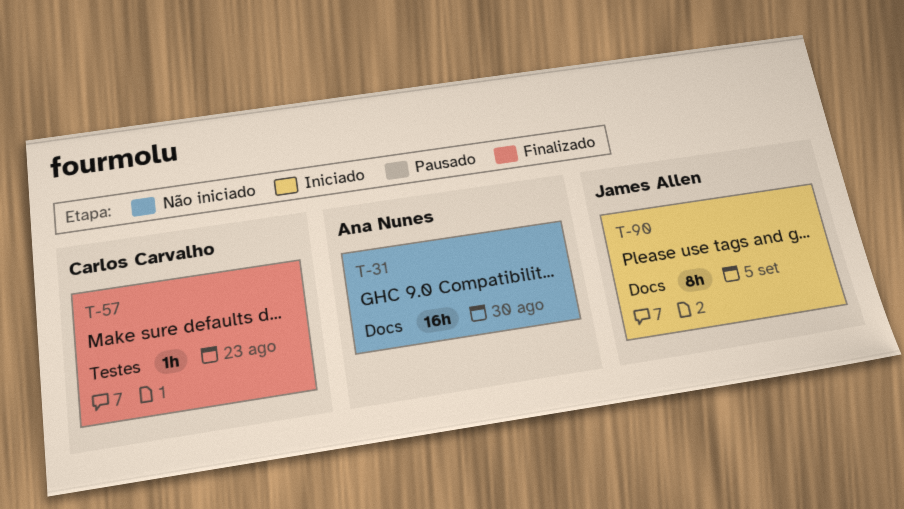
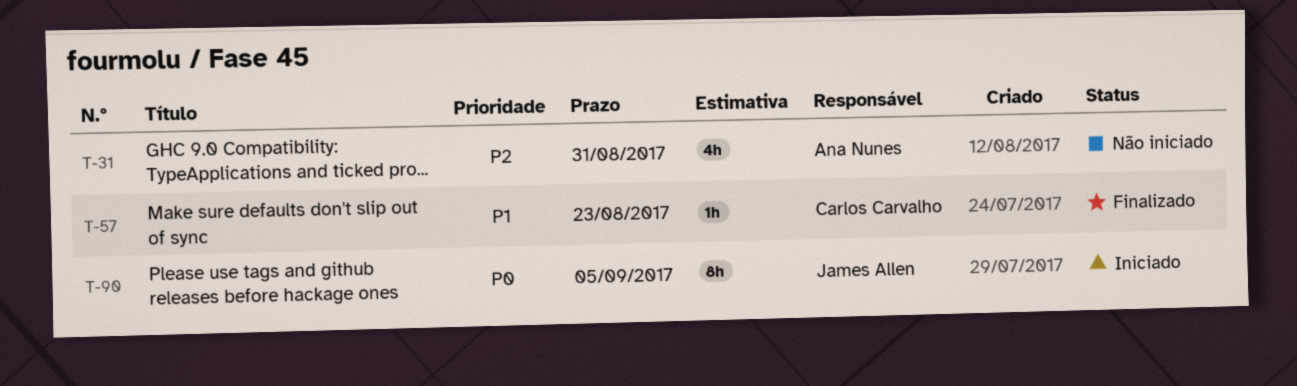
T-31, estimate: 16h -> 4h
T-31, due: Aug 30 -> Aug 31

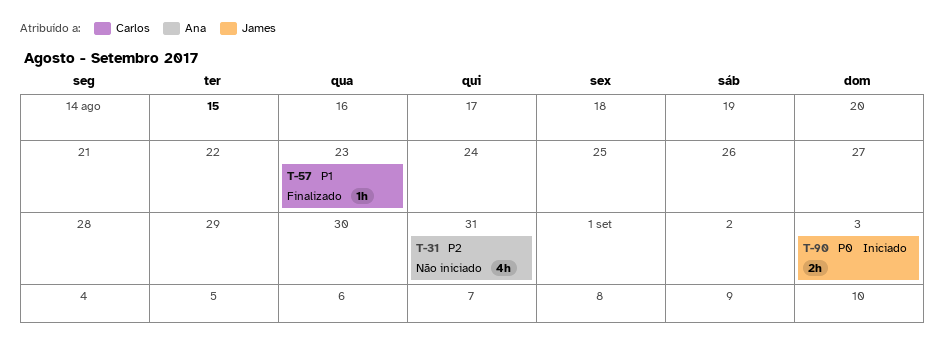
T-90, estimate: 8h -> 2h
T-90, due: Sep 5 -> Sep 3

